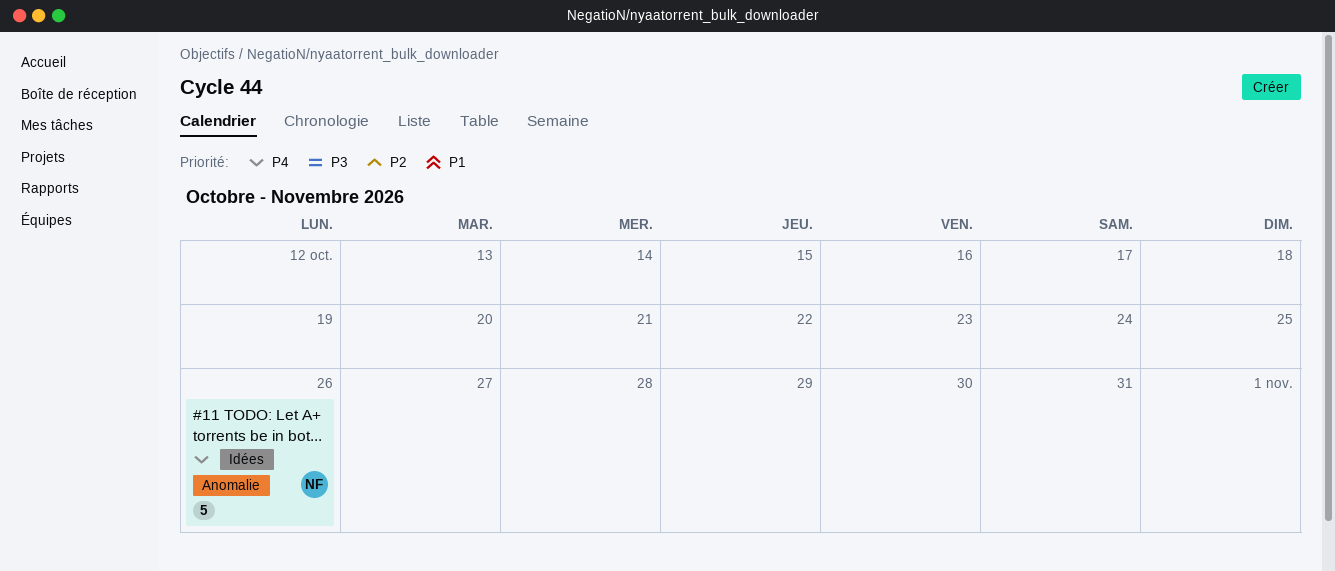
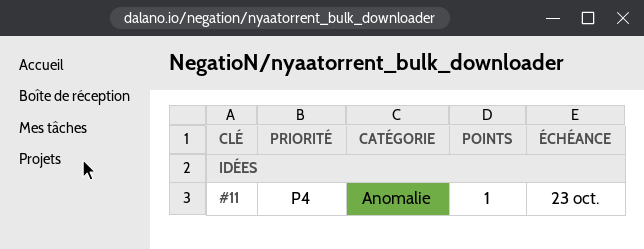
#11, estimate: 5 -> 1
#11, due: Oct 26 -> Oct 23

